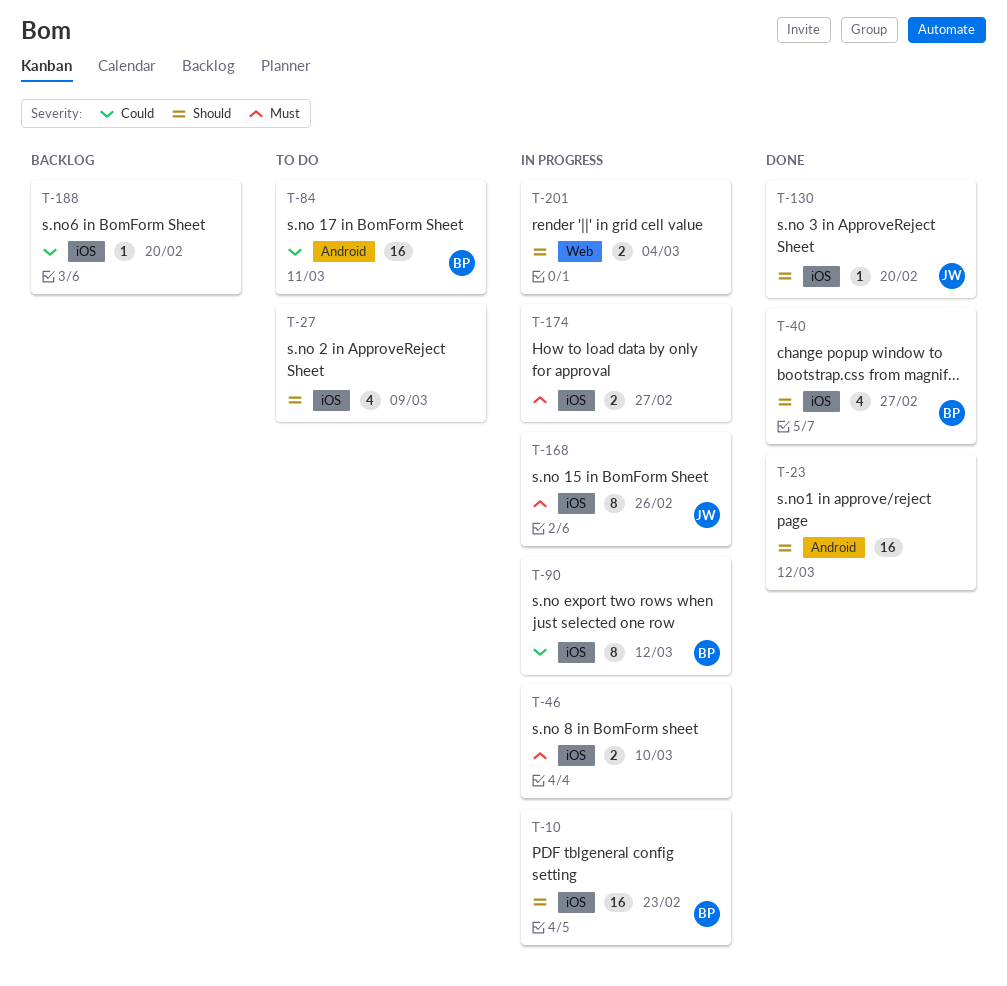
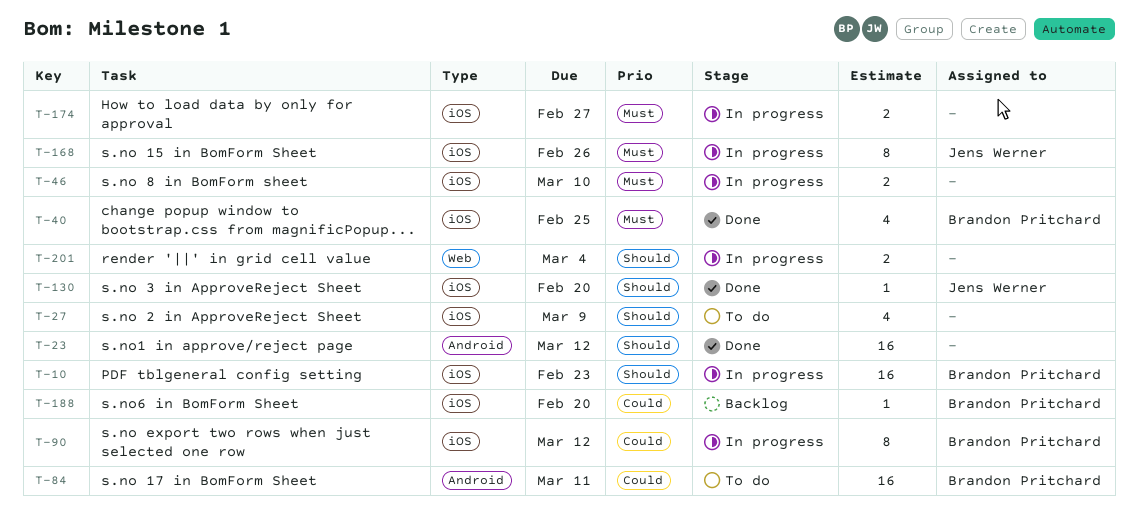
T-40, priority: Should -> Must
T-40, due: Feb 27 -> Feb 25
T-188, owner: none -> Brandon Pritchard

